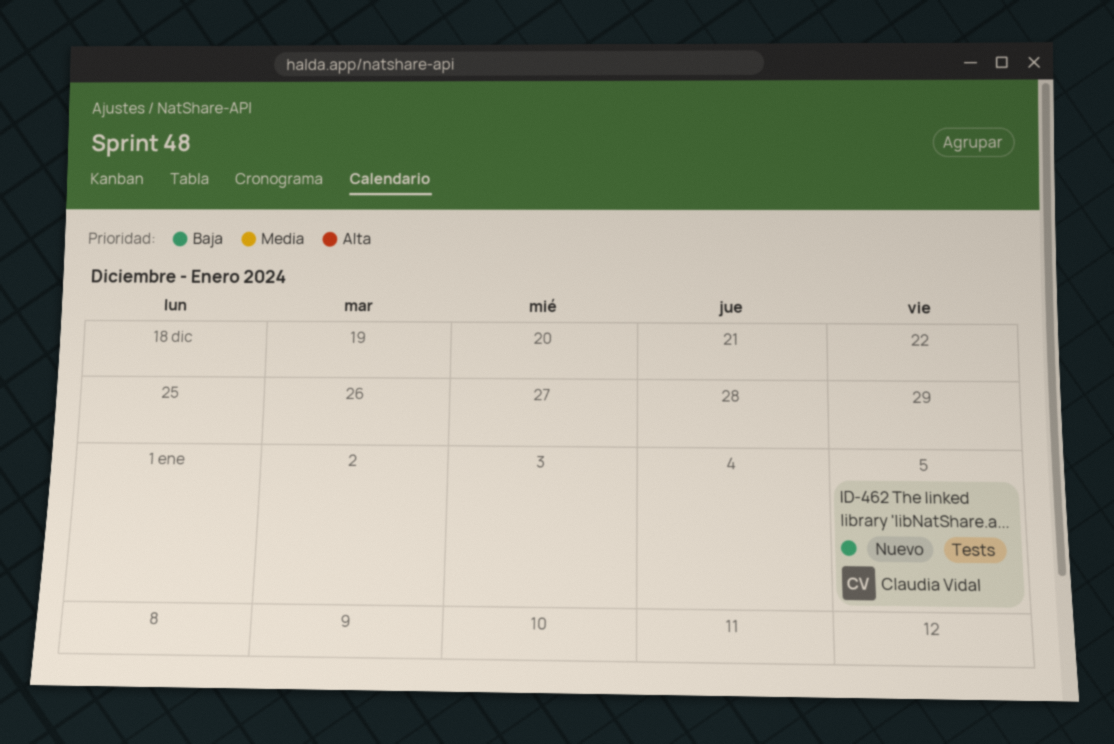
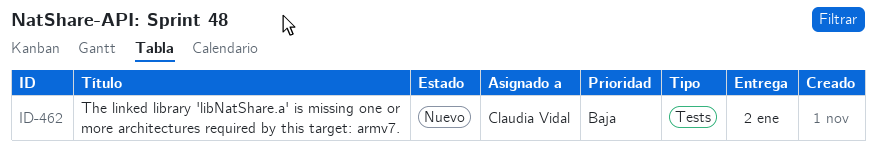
ID-462, due: Jan 5 -> Jan 2

